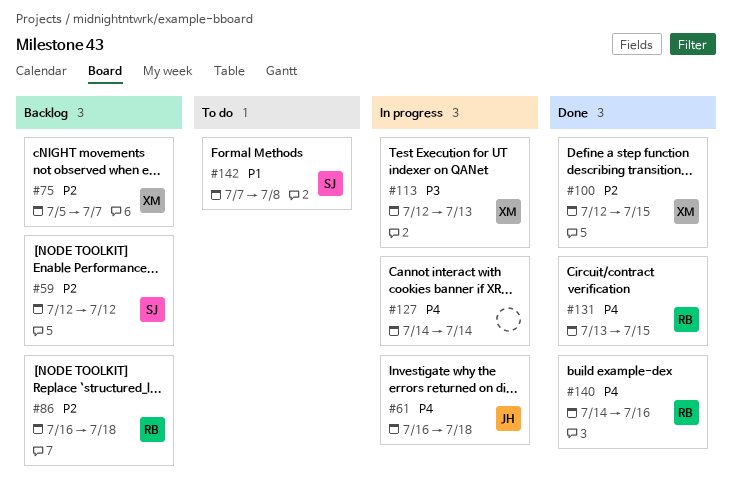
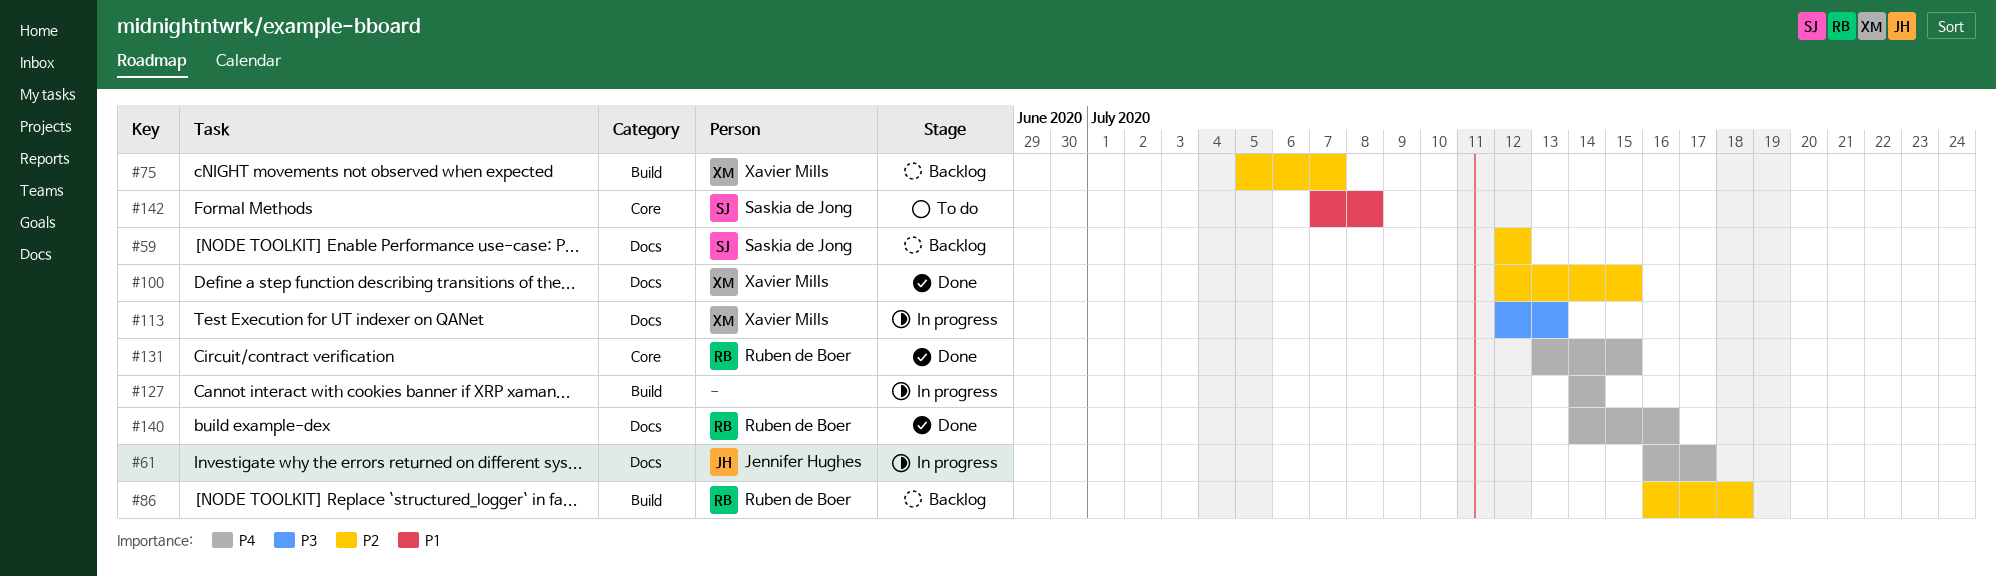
#61, due: Jul 18 -> Jul 17

